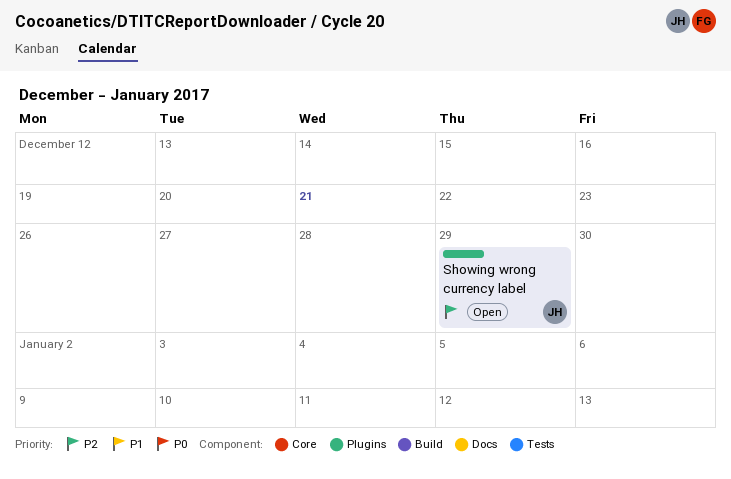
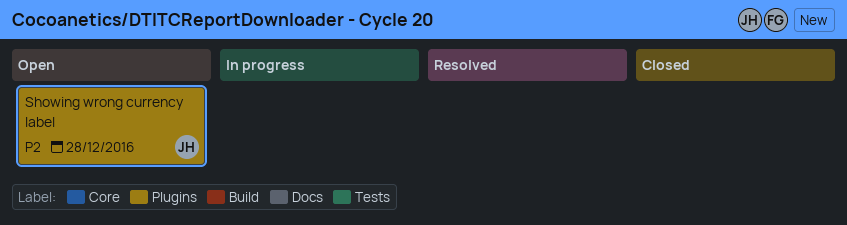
Showing wrong currency label, due: Dec 29 -> Dec 28

